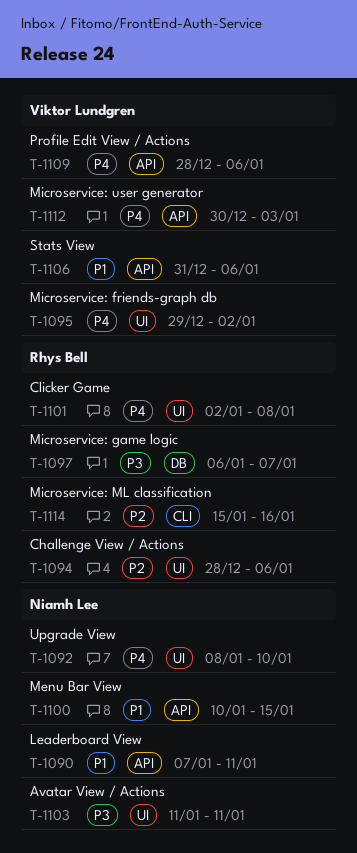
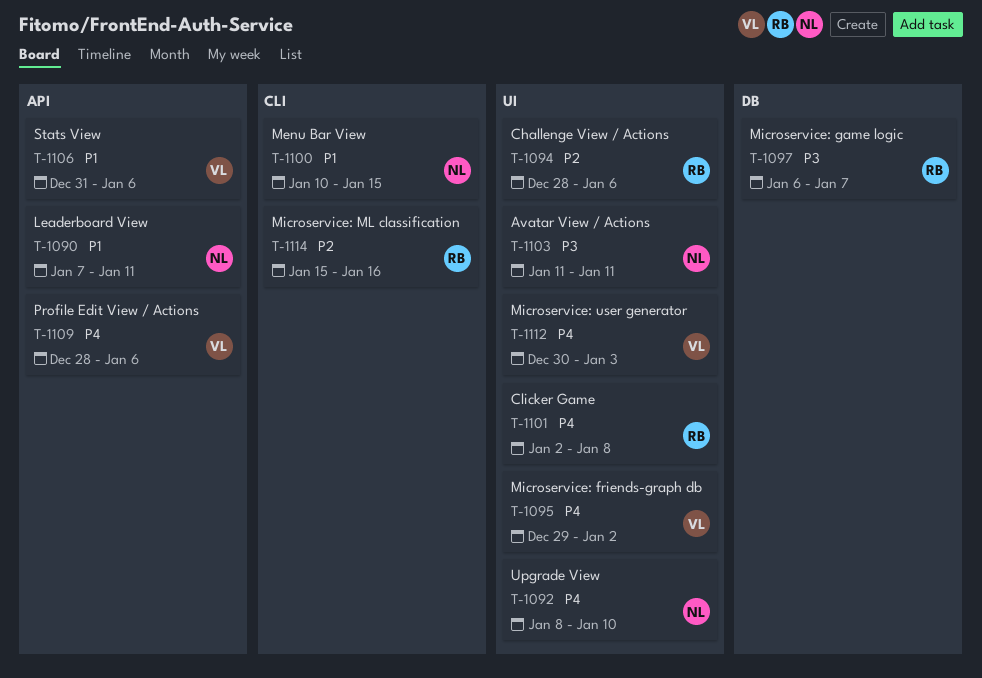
T-1100, label: API -> CLI
T-1112, label: API -> UI

